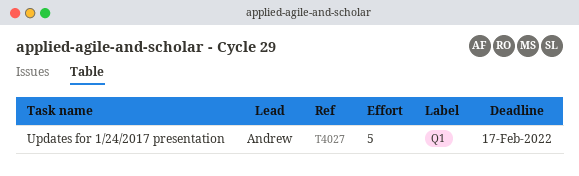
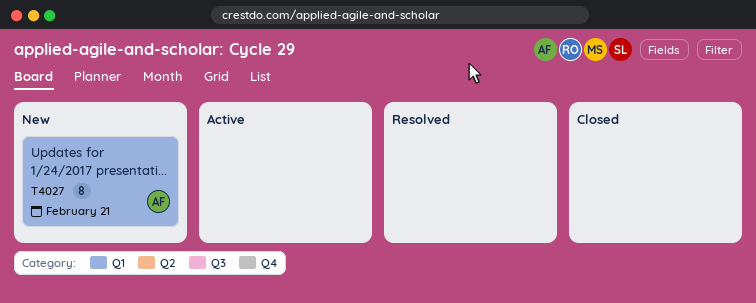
T4027, estimate: 5 -> 8
T4027, due: Feb 17 -> Feb 21

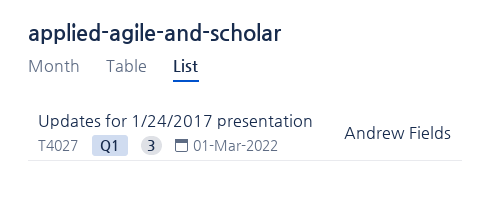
T4027, estimate: 8 -> 3
T4027, due: Feb 21 -> Mar 1

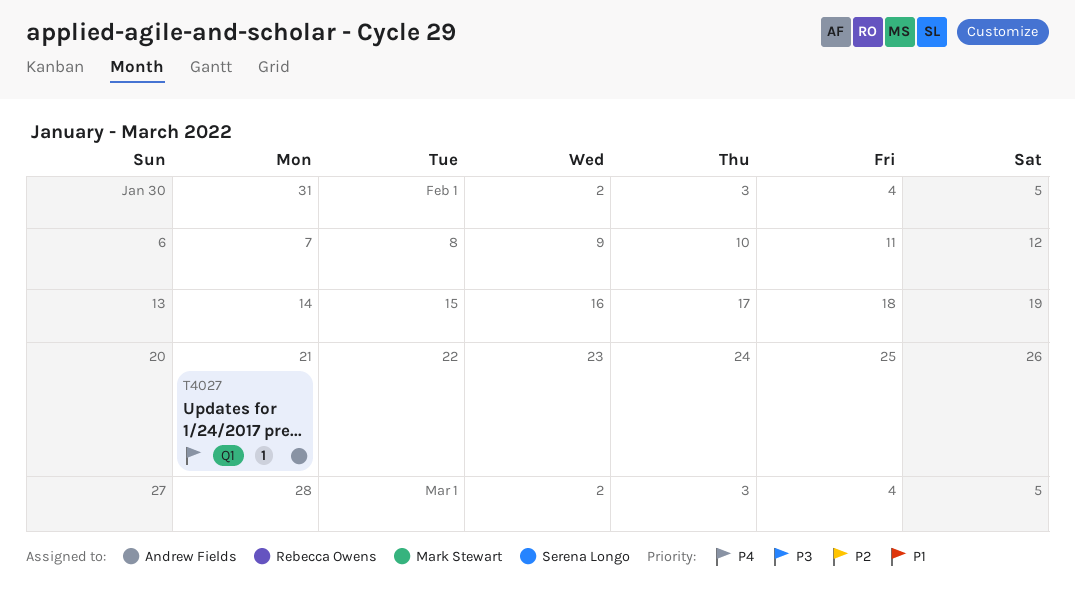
T4027, estimate: 3 -> 1
T4027, due: Mar 1 -> Feb 21

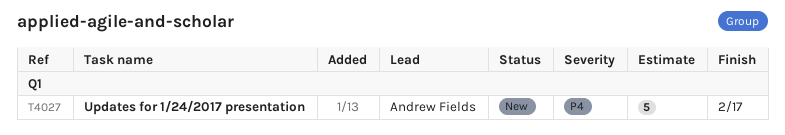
T4027, estimate: 1 -> 5
T4027, due: Feb 21 -> Feb 17

